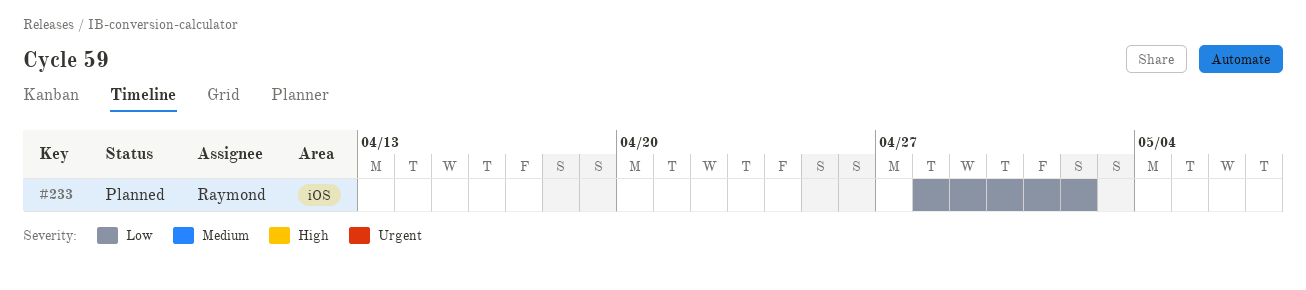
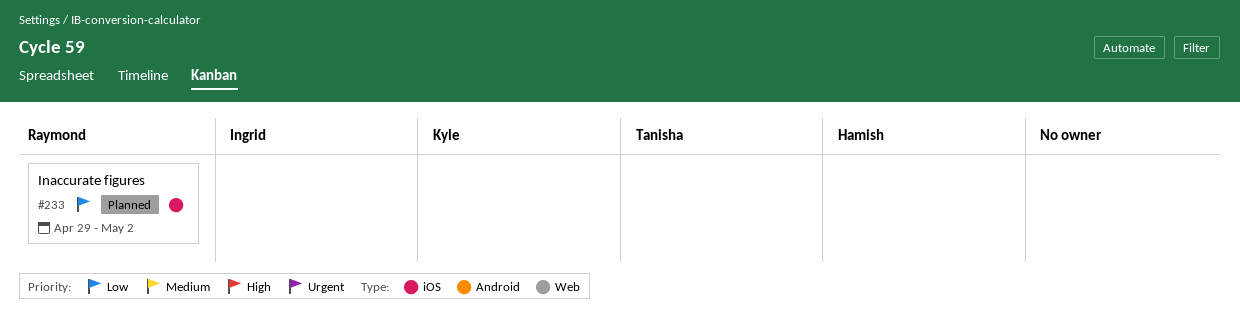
#233, start: Apr 28 -> Apr 29

